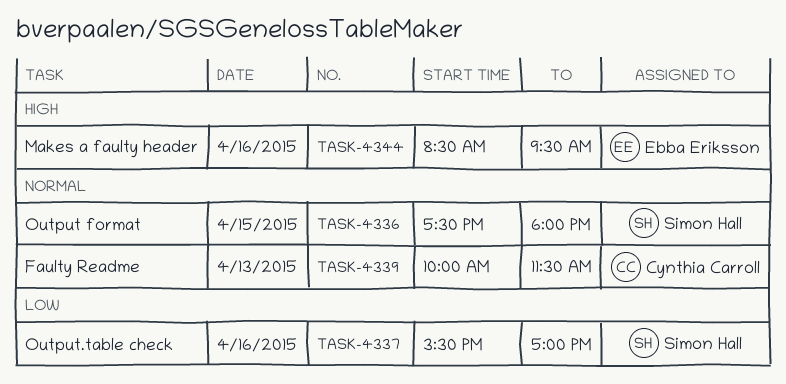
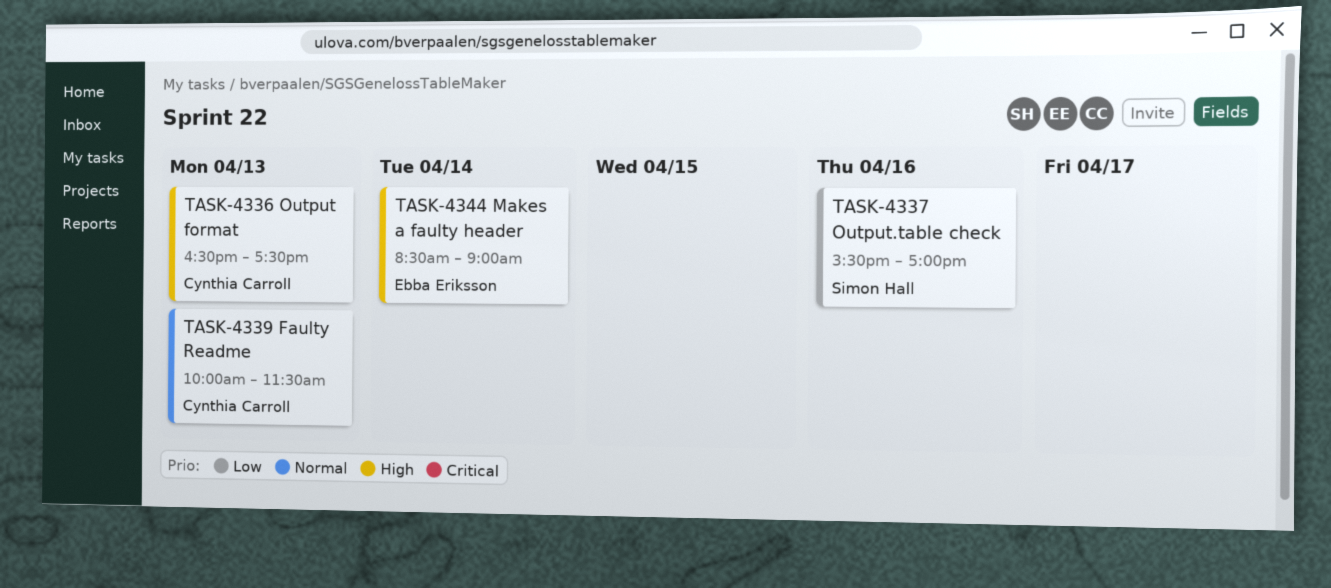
TASK-4336, owner: Simon Hall -> Cynthia Carroll
TASK-4336, priority: Normal -> High
TASK-4336, day: Apr 15 -> Apr 13
TASK-4336, begins: 17:30 -> 16:30
TASK-4336, ends: 18:00 -> 17:30
TASK-4344, day: Apr 16 -> Apr 14
TASK-4344, ends: 09:30 -> 09:00

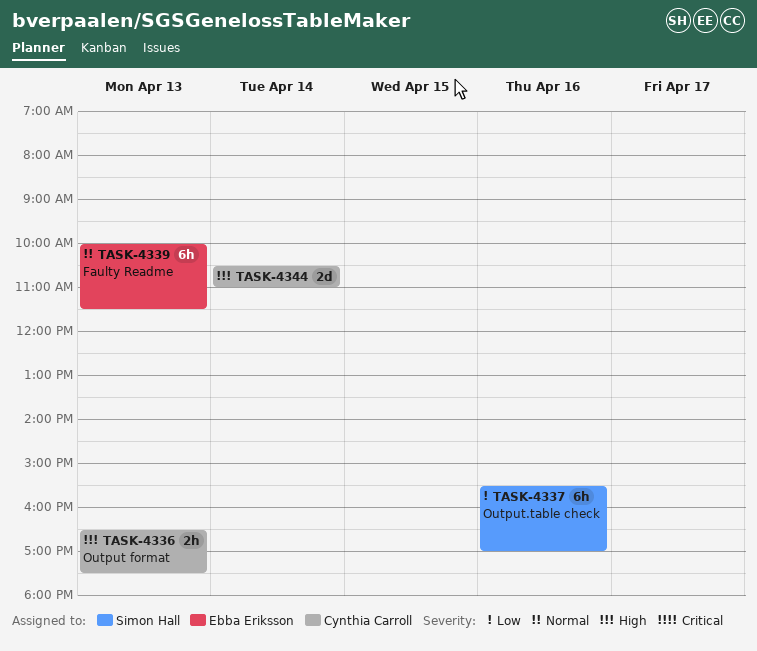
TASK-4339, owner: Cynthia Carroll -> Ebba Eriksson
TASK-4344, owner: Ebba Eriksson -> Cynthia Carroll
TASK-4344, begins: 08:30 -> 10:30
TASK-4344, ends: 09:00 -> 11:00

